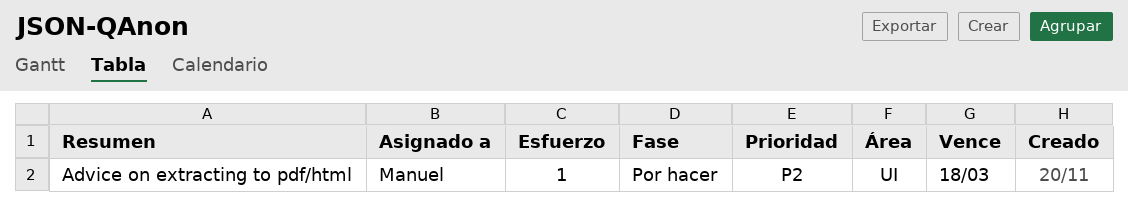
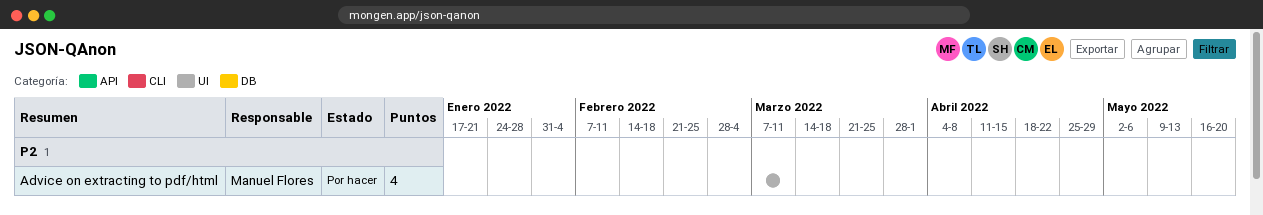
Advice on extracting to pdf/html, estimate: 1 -> 4
Advice on extracting to pdf/html, due: Mar 18 -> Mar 11

